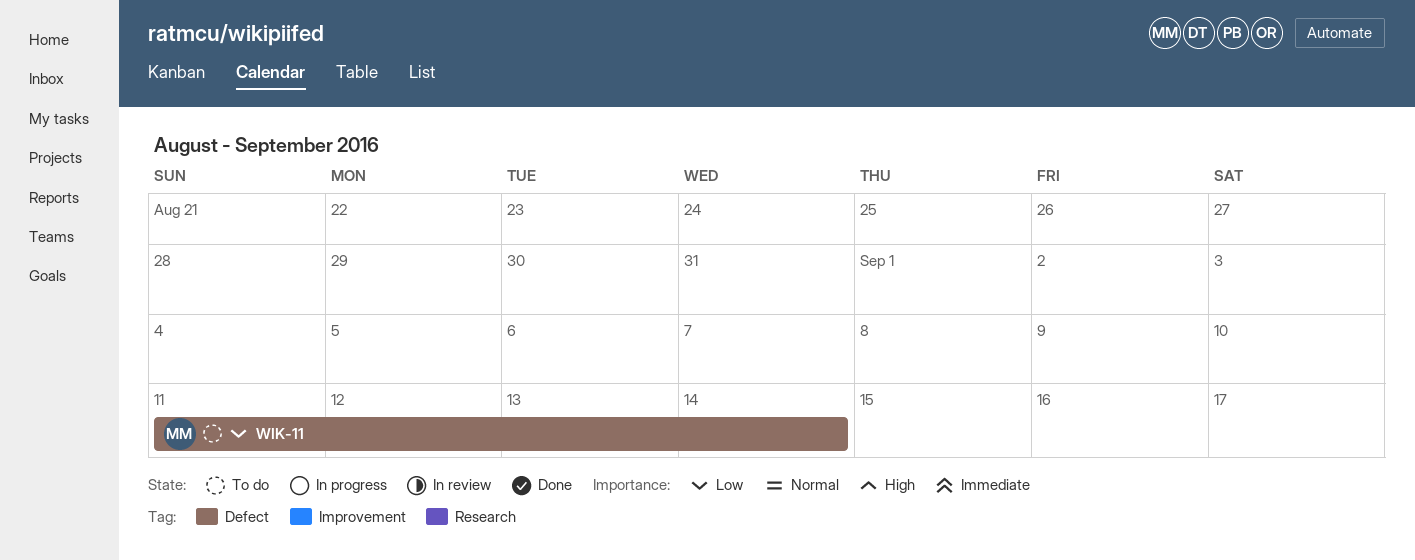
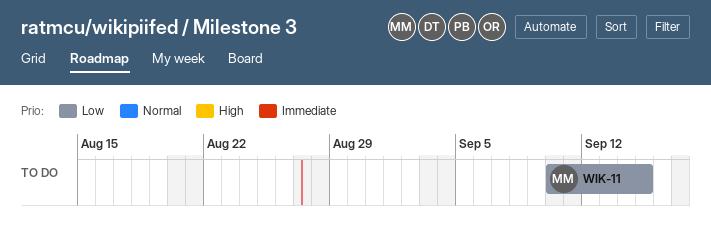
WIK-11, start: Sep 11 -> Sep 10
WIK-11, due: Sep 14 -> Sep 15

